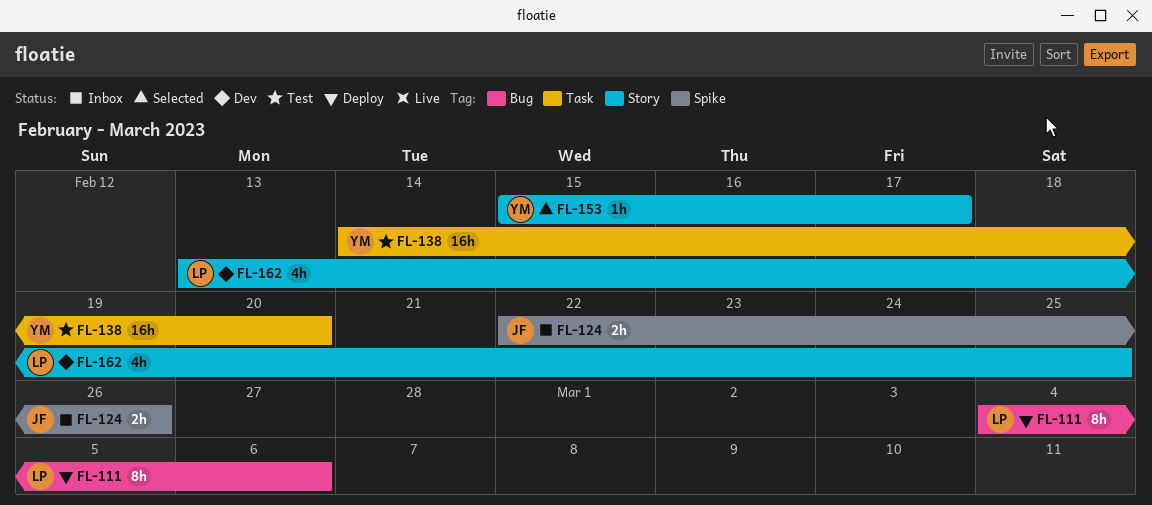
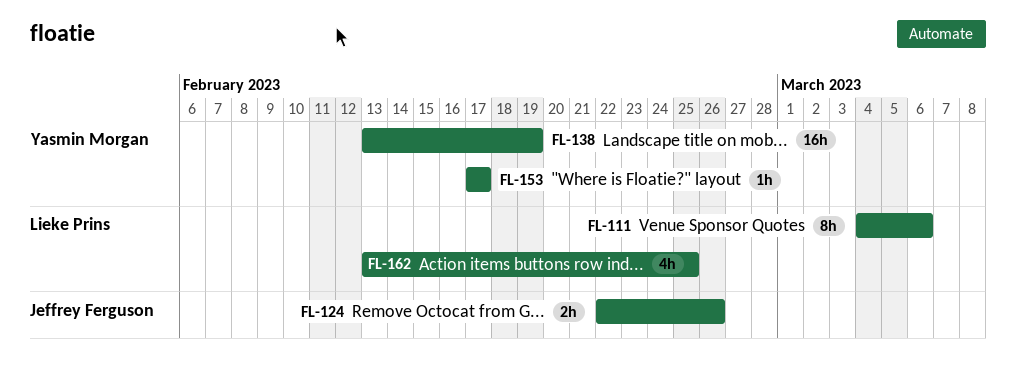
FL-138, start: Feb 14 -> Feb 13
FL-138, due: Feb 20 -> Feb 19
FL-153, start: Feb 15 -> Feb 17

